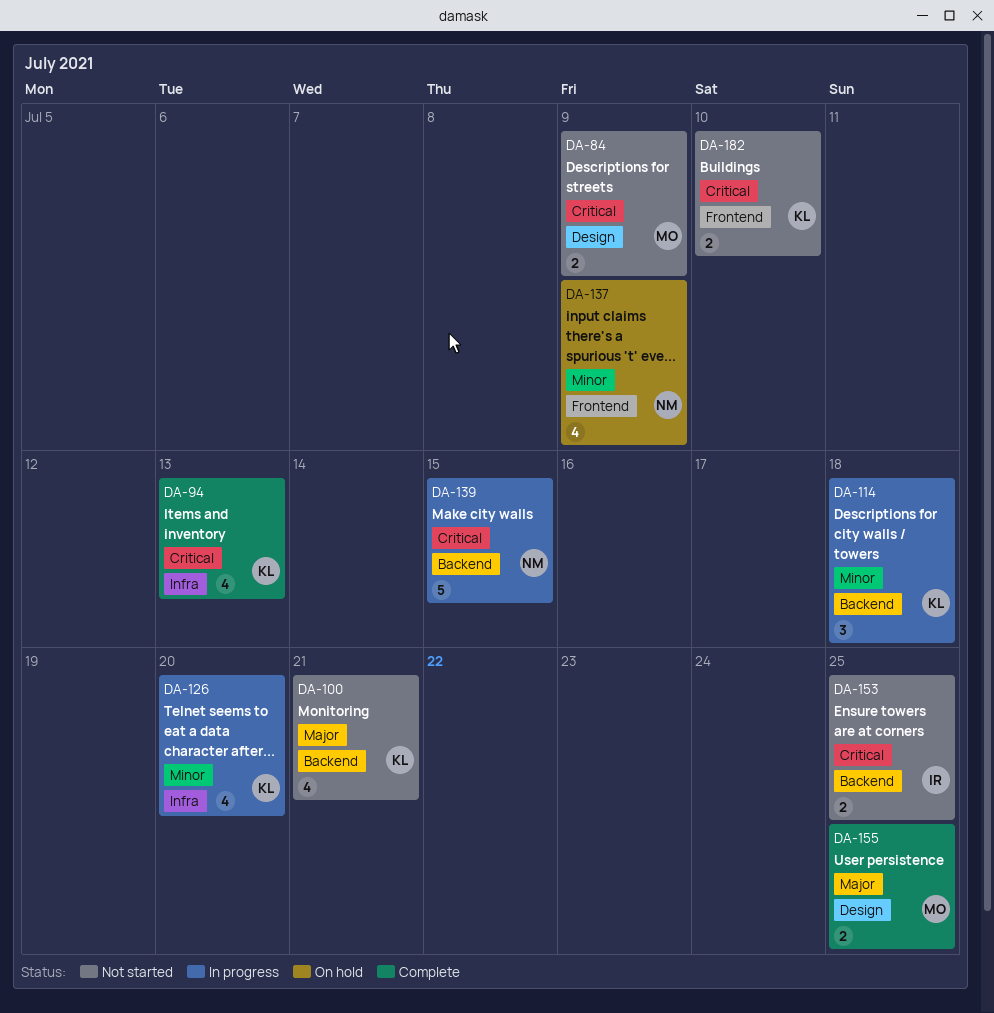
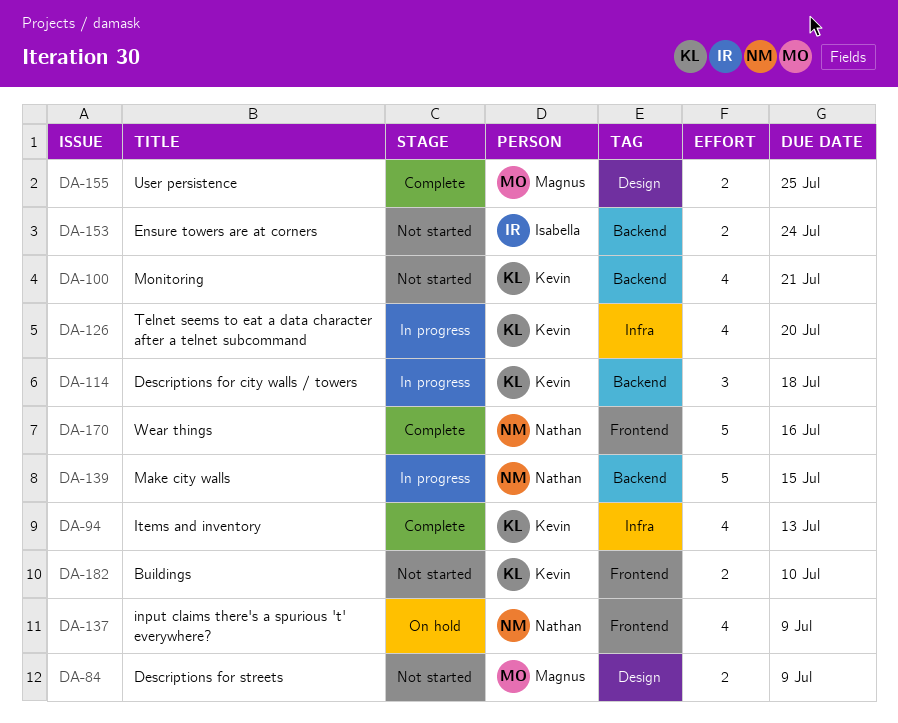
DA-153, due: Jul 25 -> Jul 24
DA-170: none -> present

